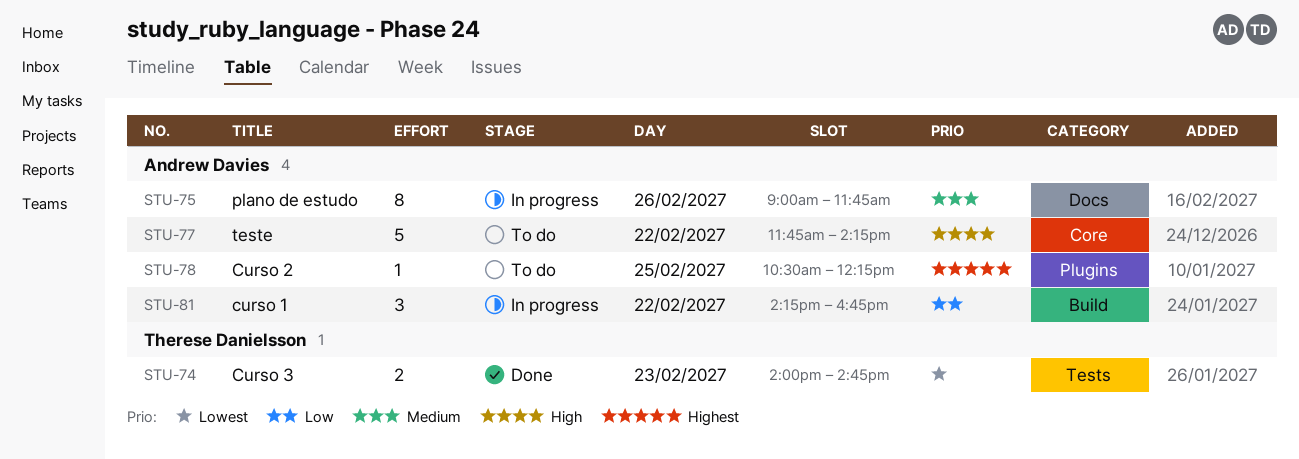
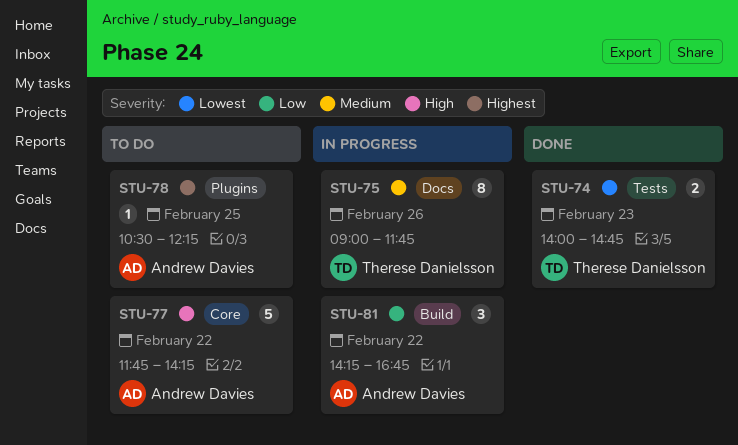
STU-75, owner: Andrew Davies -> Therese Danielsson

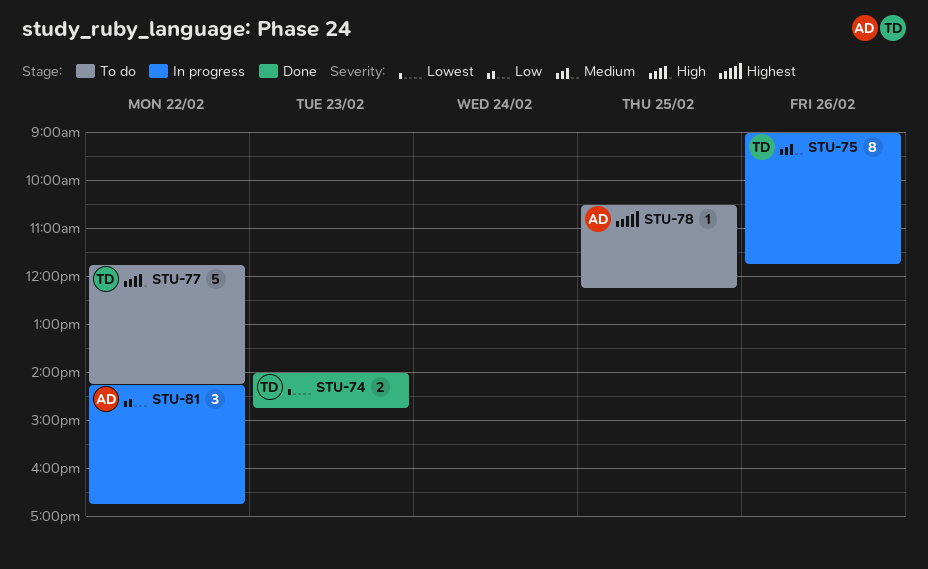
STU-77, owner: Andrew Davies -> Therese Danielsson

